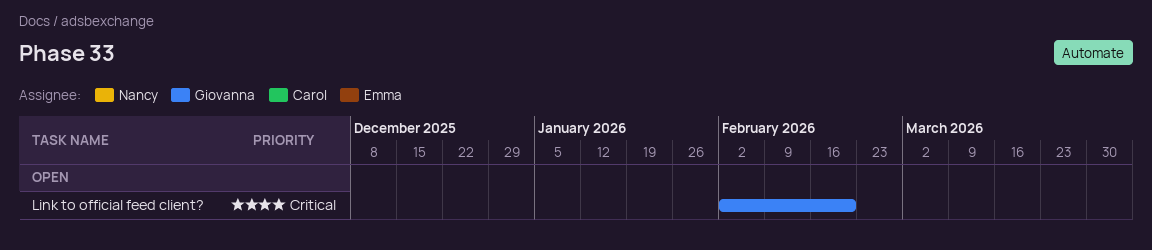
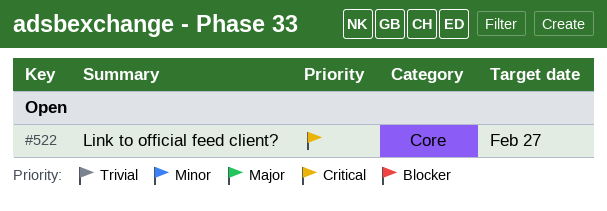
Link to official feed client?, due: Feb 20 -> Feb 27

